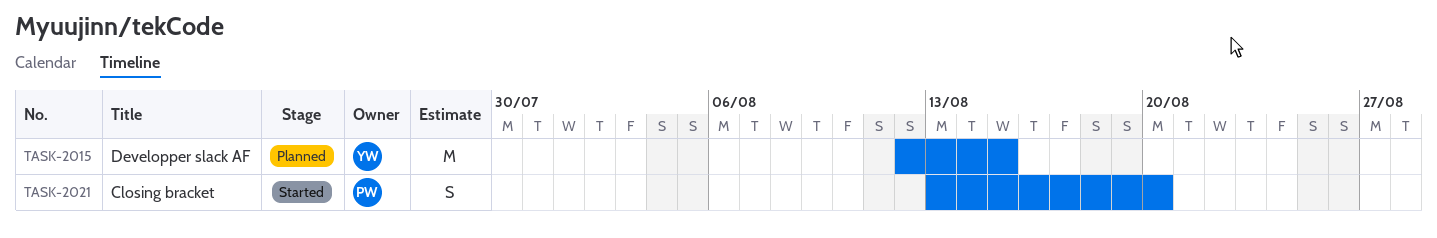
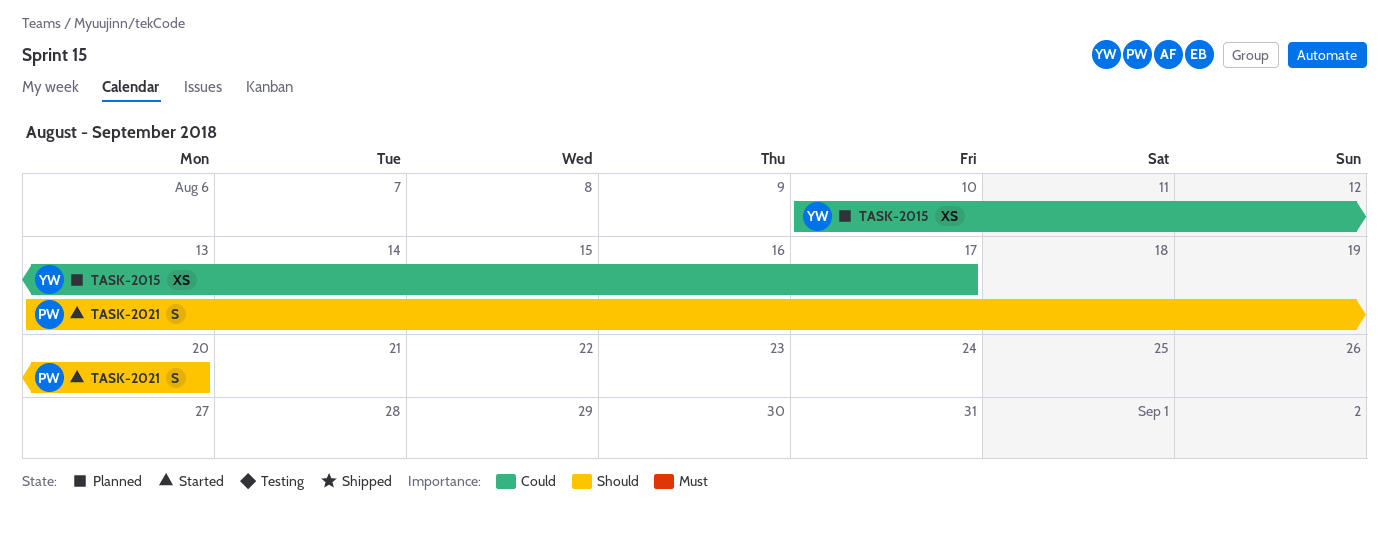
TASK-2015, estimate: M -> XS
TASK-2015, start: Aug 12 -> Aug 10
TASK-2015, due: Aug 15 -> Aug 17

